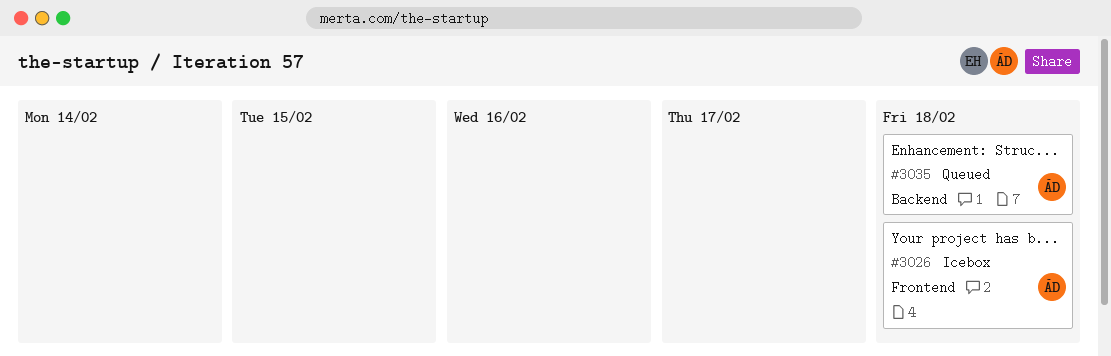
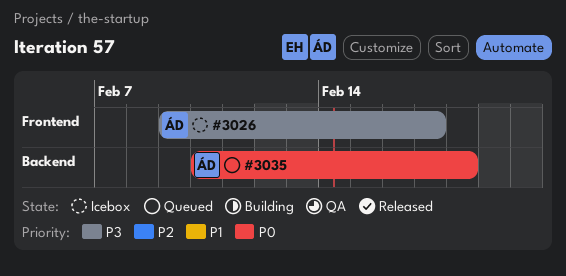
#3026, due: Feb 18 -> Feb 17

